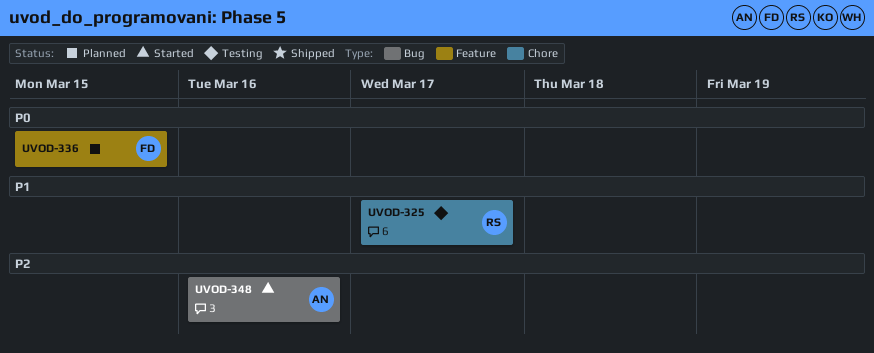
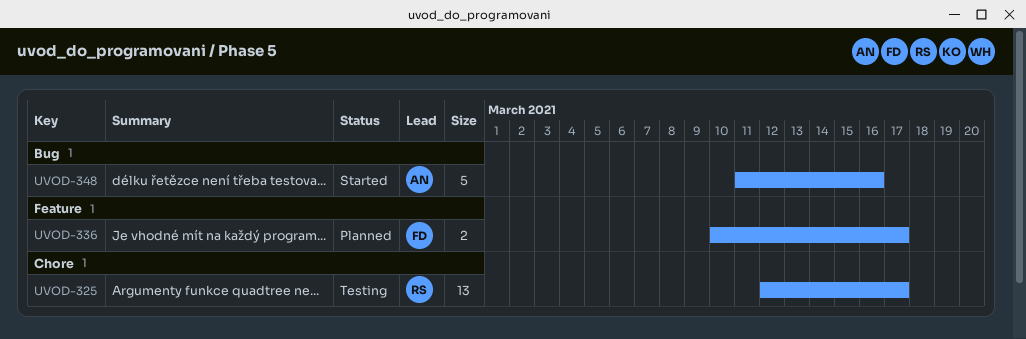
UVOD-336, due: Mar 15 -> Mar 17

